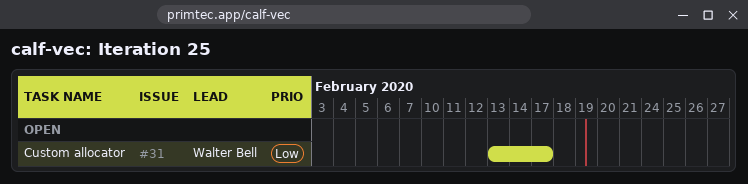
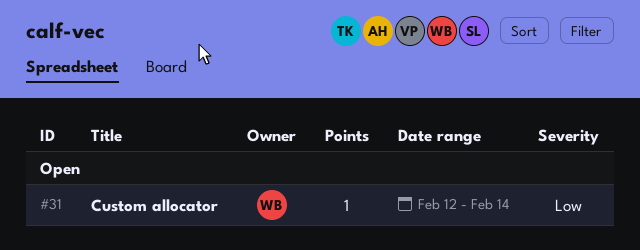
#31, start: Feb 13 -> Feb 12
#31, due: Feb 17 -> Feb 14

